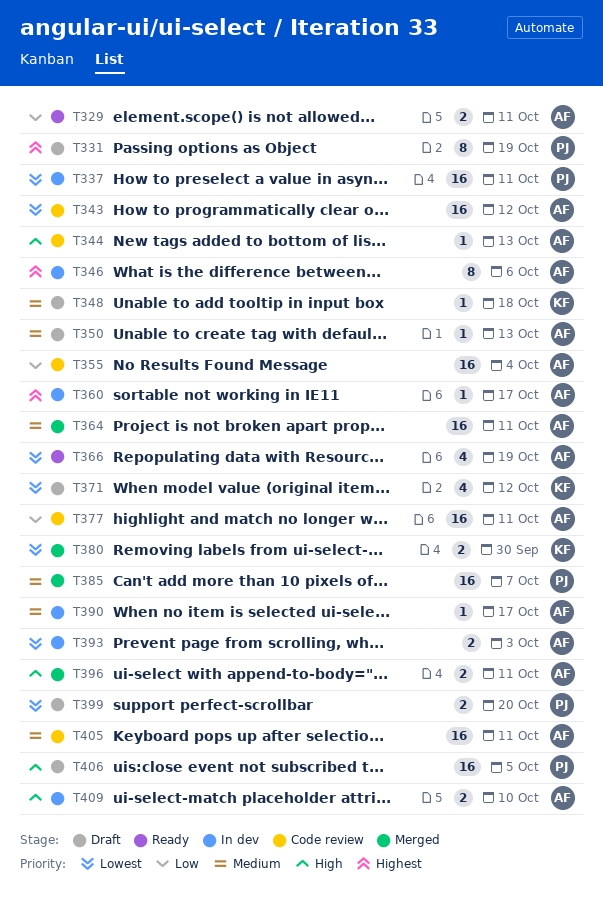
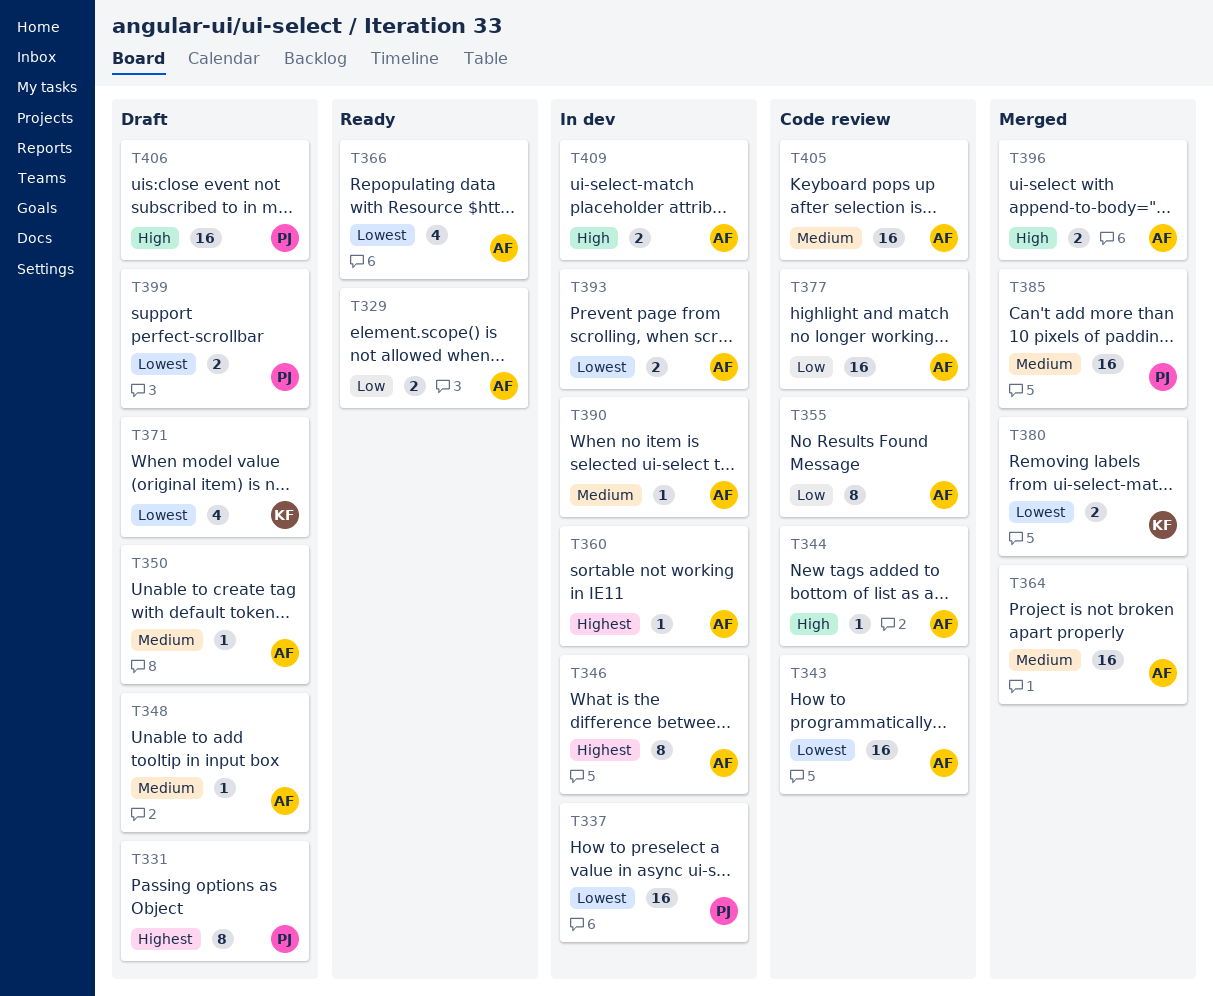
T348, owner: KF -> AF
T355, estimate: 16 -> 8

